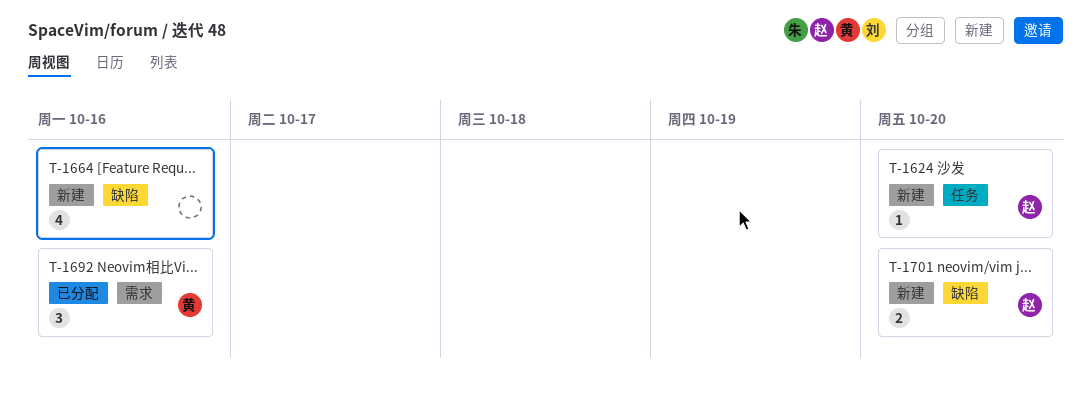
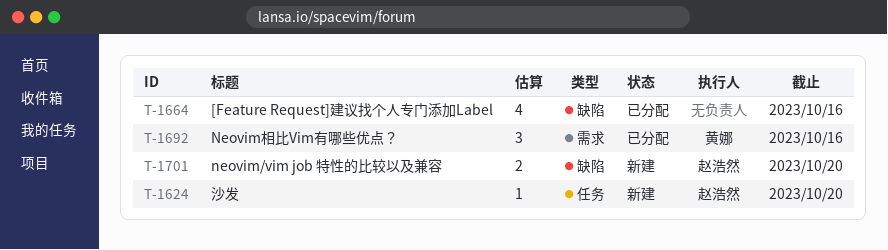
T-1664, status: 新建 -> 已分配

